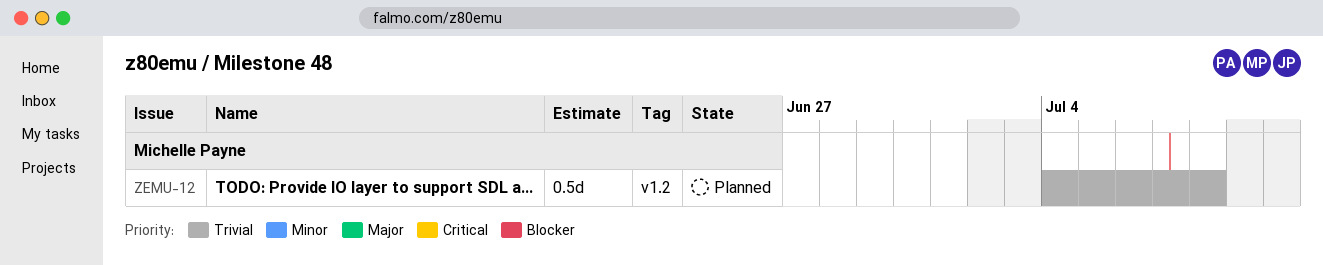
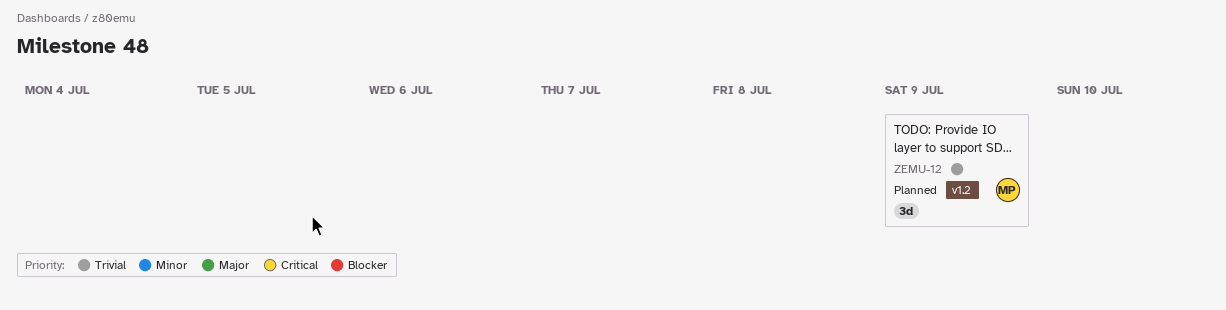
ZEMU-12, estimate: 0.5d -> 3d
ZEMU-12, due: Jul 8 -> Jul 9

